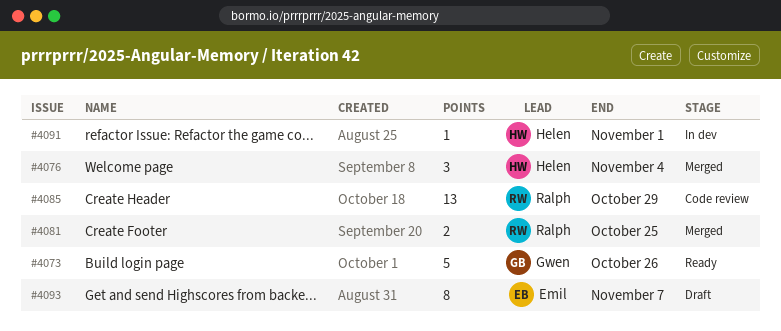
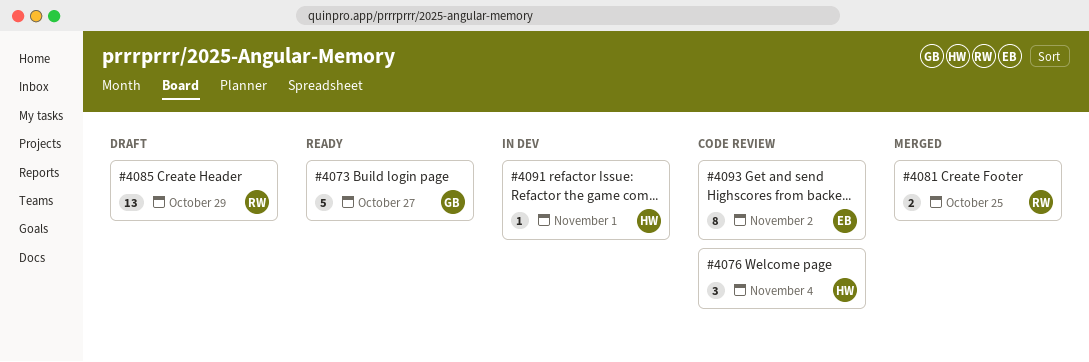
#4073, due: Oct 26 -> Oct 27
#4076, status: Merged -> Code review
#4085, status: Code review -> Draft
#4093, status: Draft -> Code review
#4093, due: Nov 7 -> Nov 2

